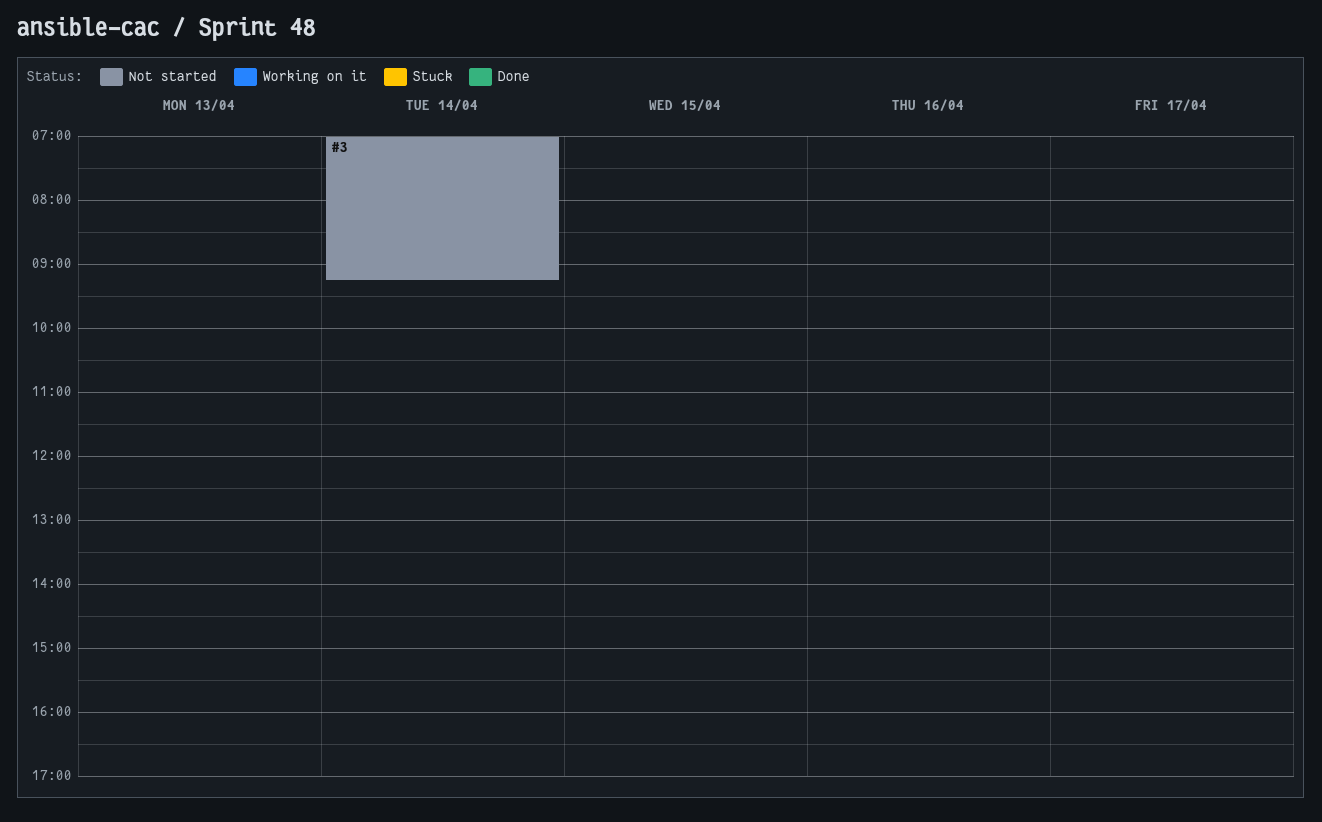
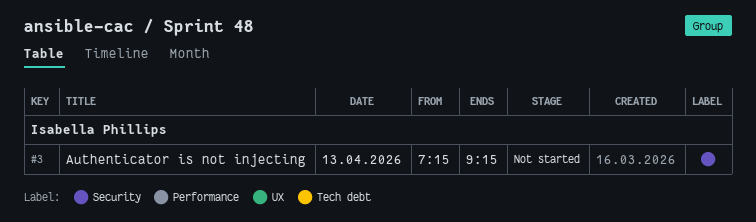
#3, day: Apr 14 -> Apr 13
#3, begins: 07:00 -> 07:15

